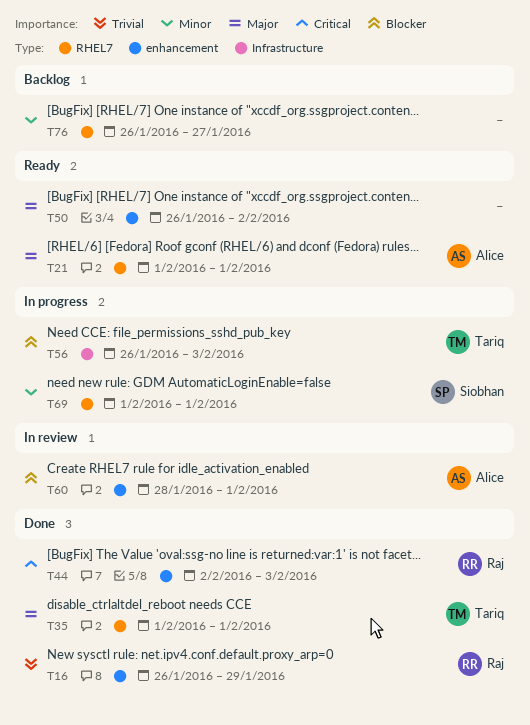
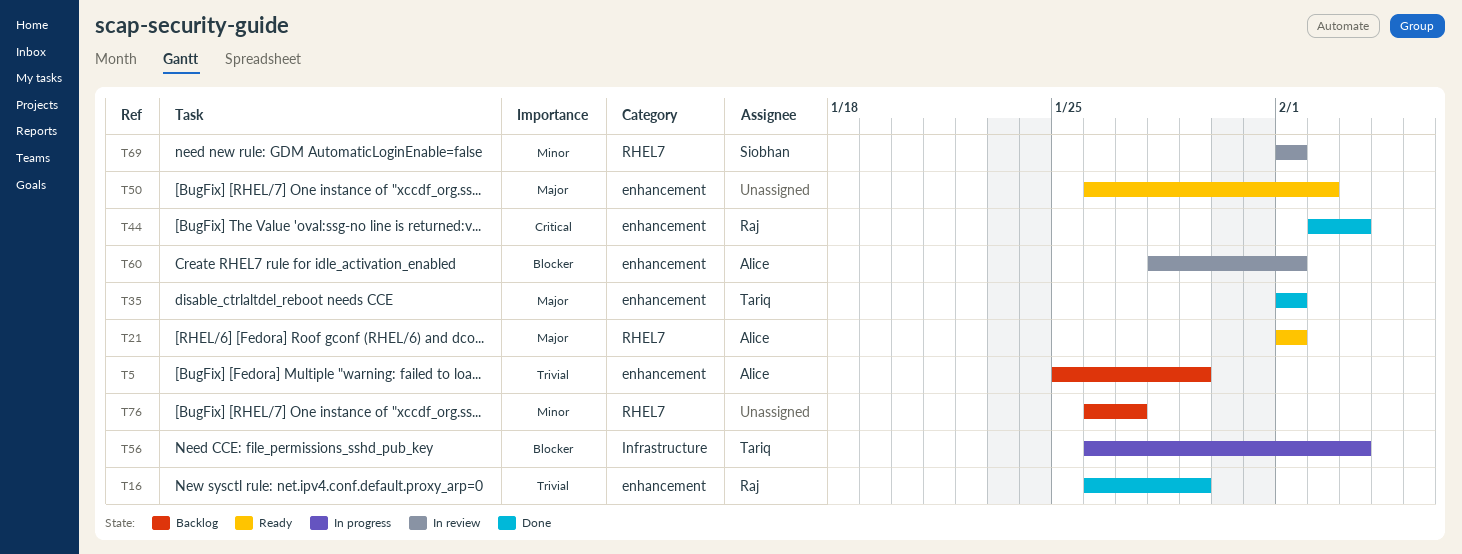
T5: none -> present
T35, label: RHEL7 -> enhancement
T69, status: In progress -> In review

